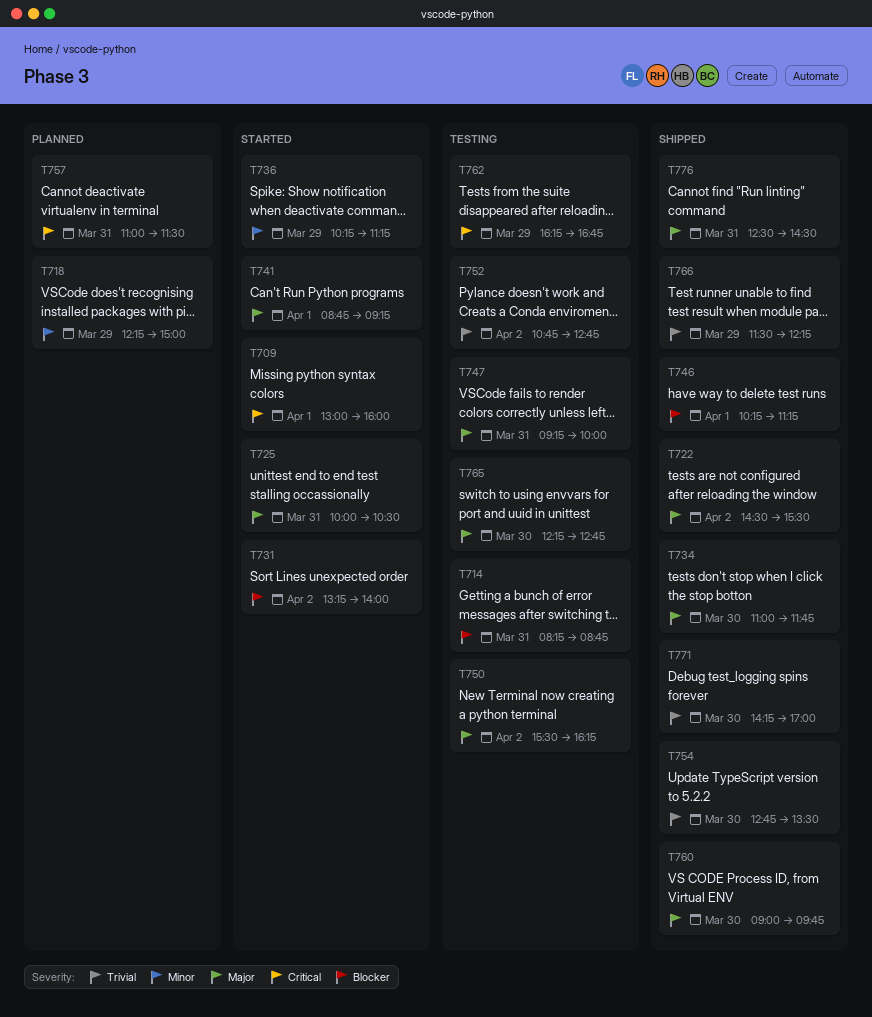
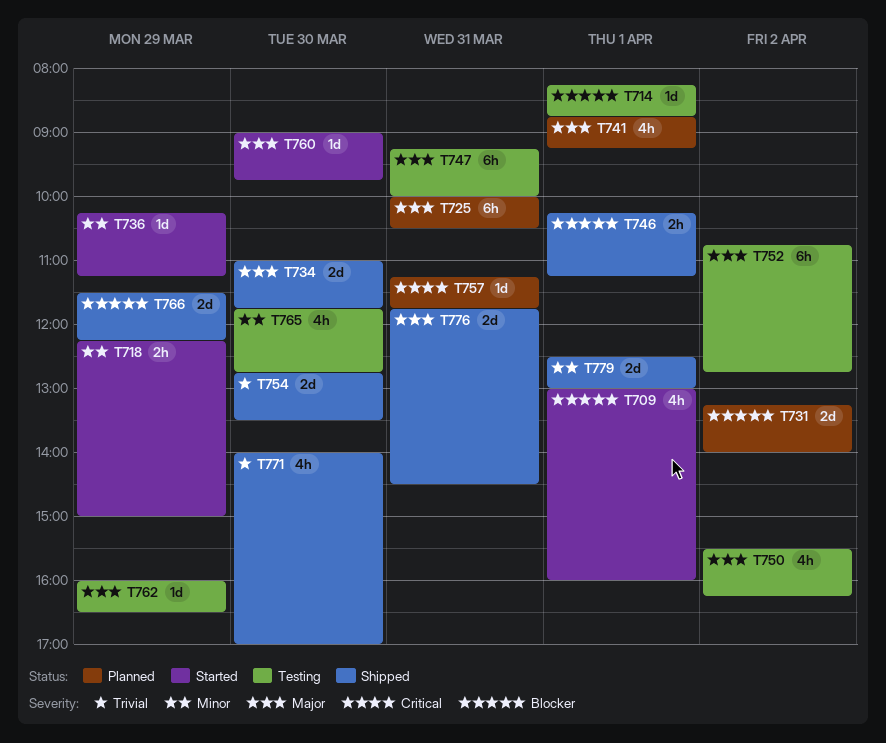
T709, priority: Critical -> Blocker
T714, day: Mar 31 -> Apr 1
T718, status: Planned -> Started
T722: present -> none
T725, status: Started -> Planned
T731, status: Started -> Planned
T741, status: Started -> Planned
T752, priority: Trivial -> Major
T757, begins: 11:00 -> 11:15
T757, ends: 11:30 -> 11:45
T760, status: Shipped -> Started
T762, priority: Critical -> Major
T762, begins: 16:15 -> 16:00
T762, ends: 16:45 -> 16:30
T765, priority: Major -> Minor
T765, begins: 12:15 -> 11:45
T766, priority: Trivial -> Blocker
T771, begins: 14:15 -> 14:00
T776, begins: 12:30 -> 11:45
T779: none -> present

